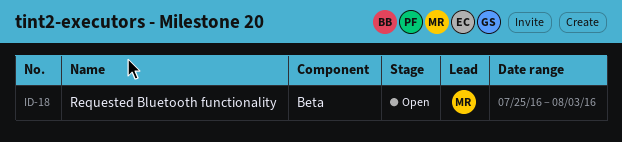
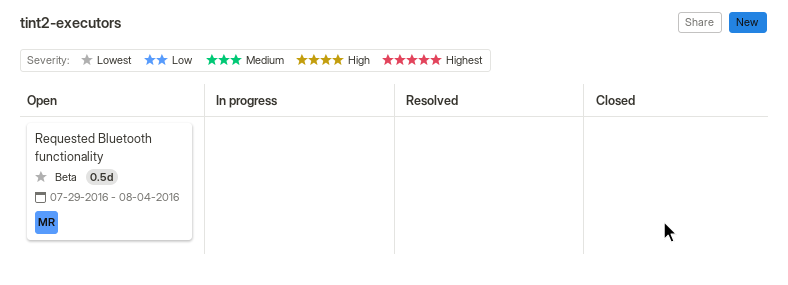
Requested Bluetooth functionality, start: Jul 25 -> Jul 29
Requested Bluetooth functionality, due: Aug 3 -> Aug 4

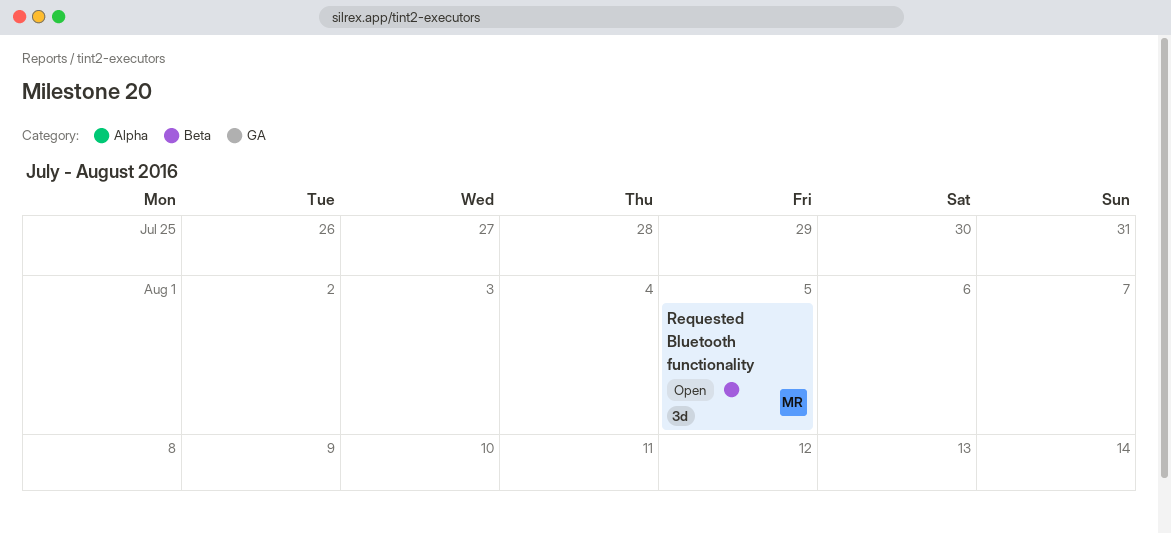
Requested Bluetooth functionality, estimate: 0.5d -> 3d
Requested Bluetooth functionality, due: Aug 4 -> Aug 5

